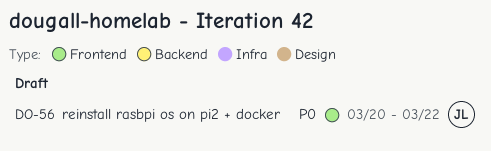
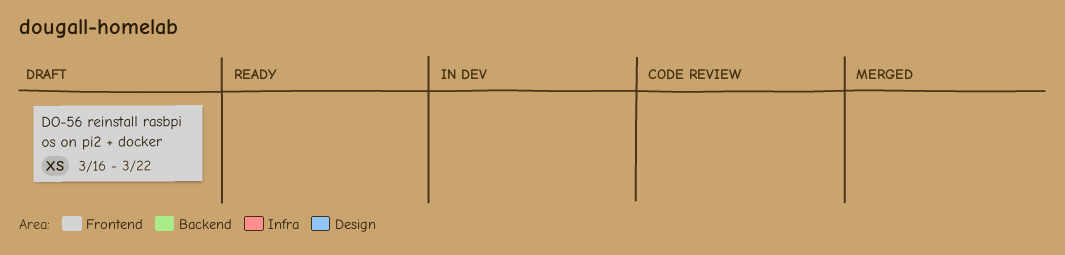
DO-56, start: Mar 20 -> Mar 16

